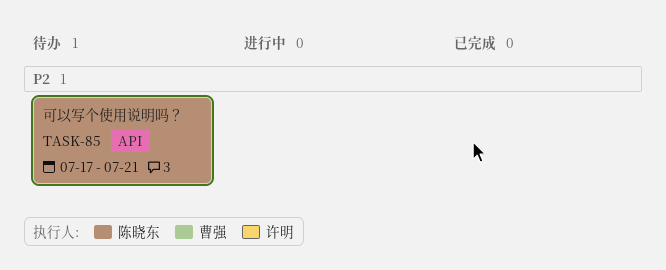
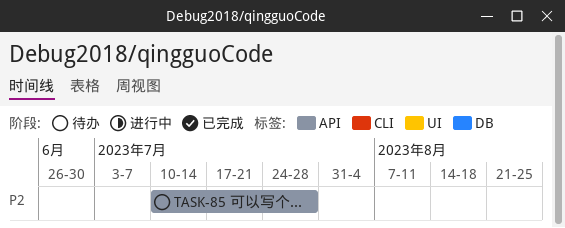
TASK-85, start: Jul 17 -> Jul 10
TASK-85, due: Jul 21 -> Jul 28

